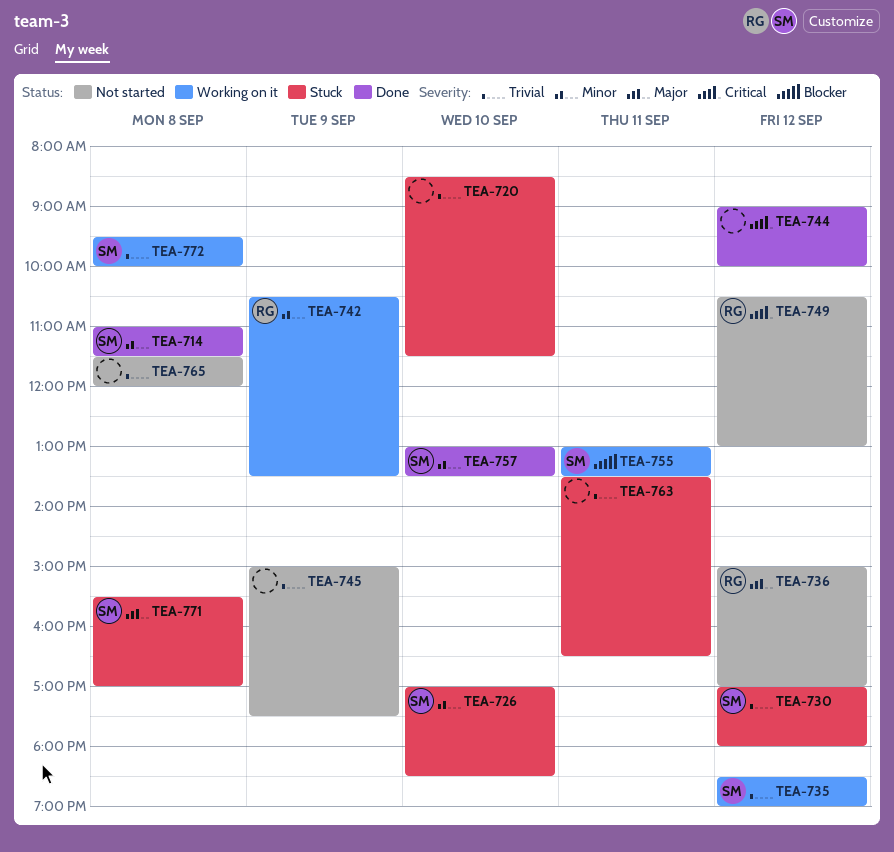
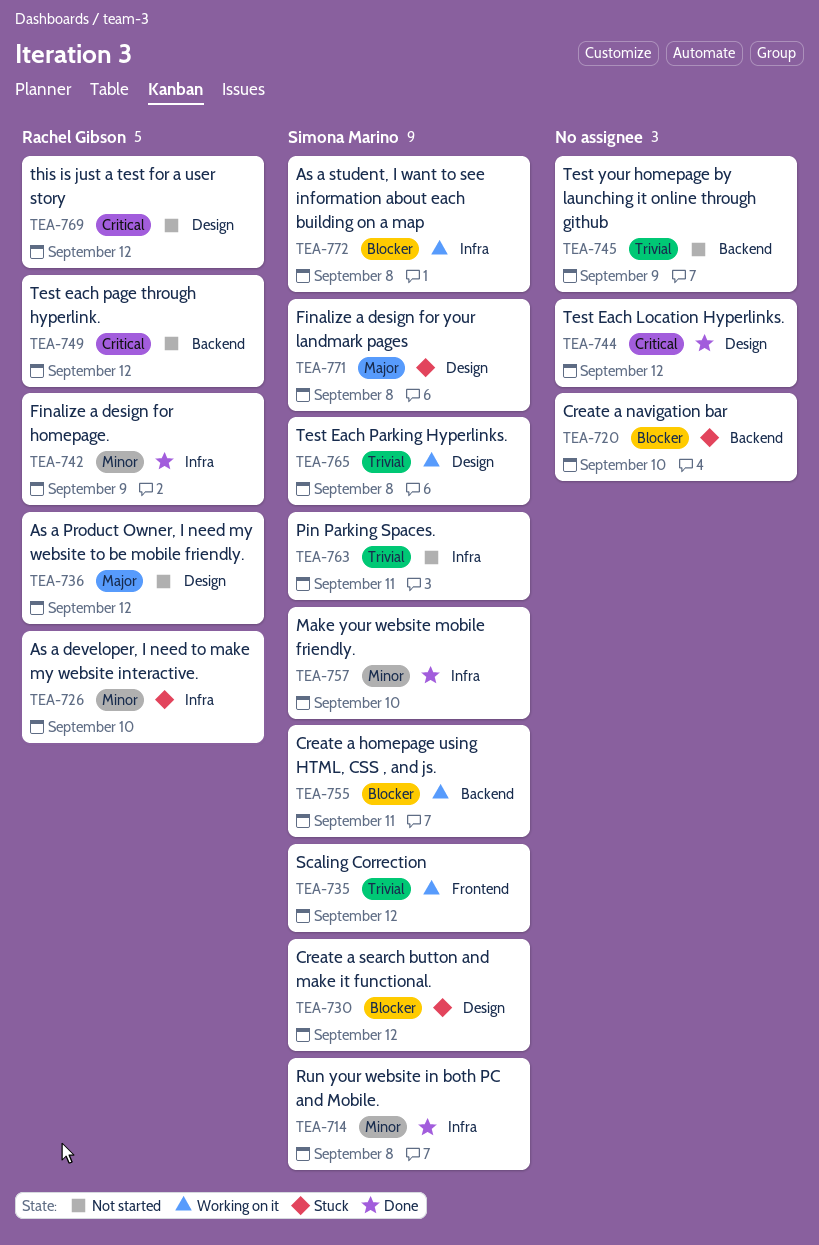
TEA-720, priority: Trivial -> Blocker
TEA-726, owner: Simona Marino -> Rachel Gibson
TEA-730, priority: Trivial -> Blocker
TEA-742, status: Working on it -> Done
TEA-763, status: Stuck -> Not started
TEA-763, owner: none -> Simona Marino
TEA-765, status: Not started -> Working on it
TEA-765, owner: none -> Simona Marino
TEA-769: none -> present
TEA-772, priority: Trivial -> Blocker

